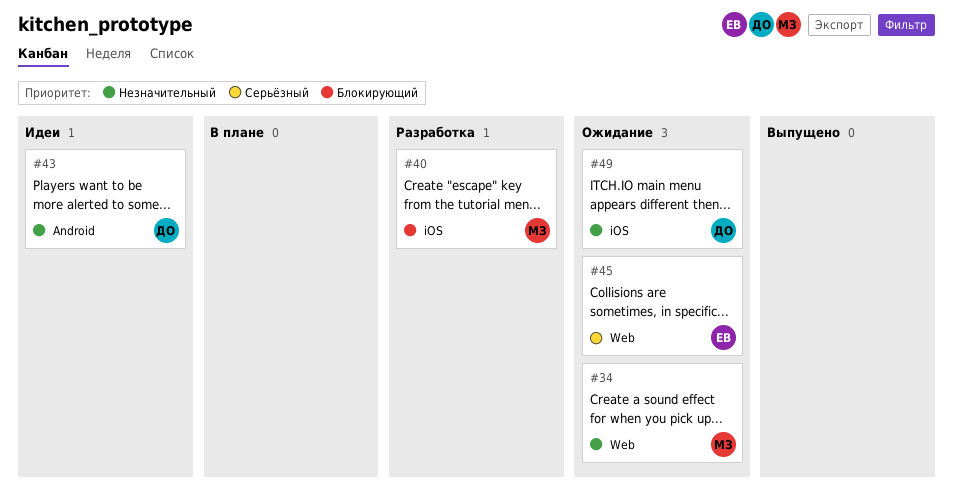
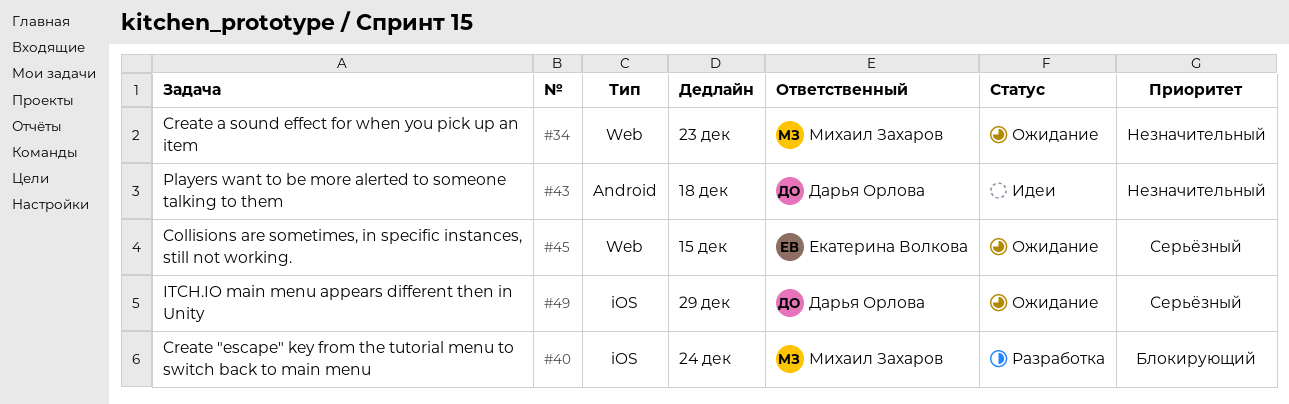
#49, priority: Незначительный -> Серьёзный

